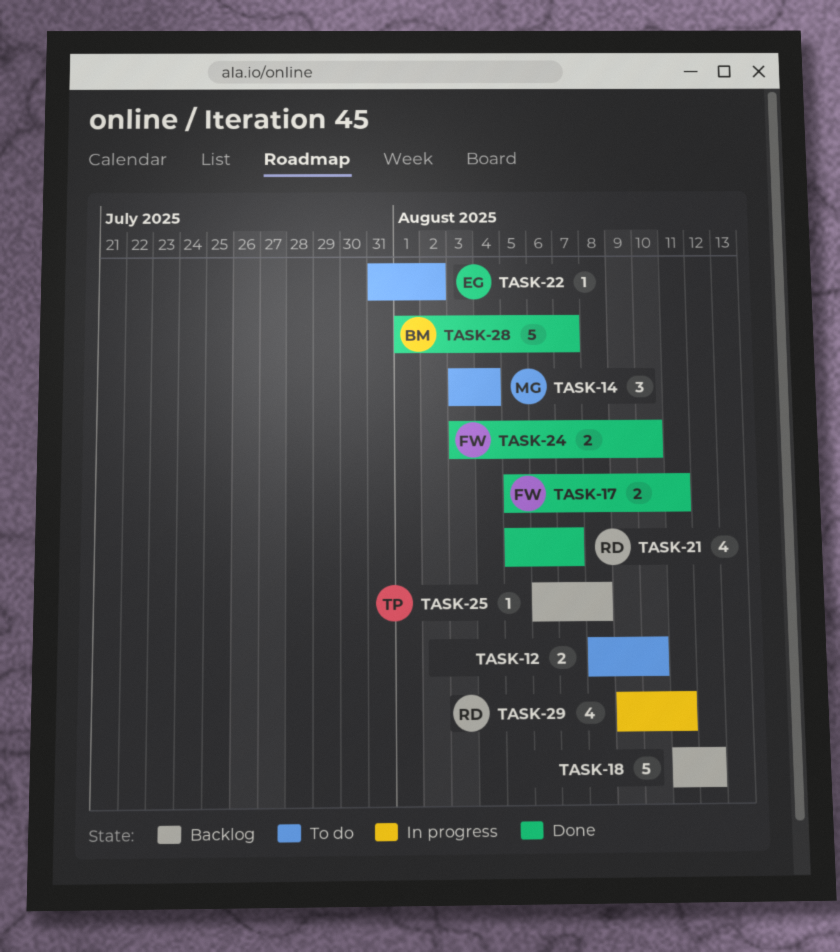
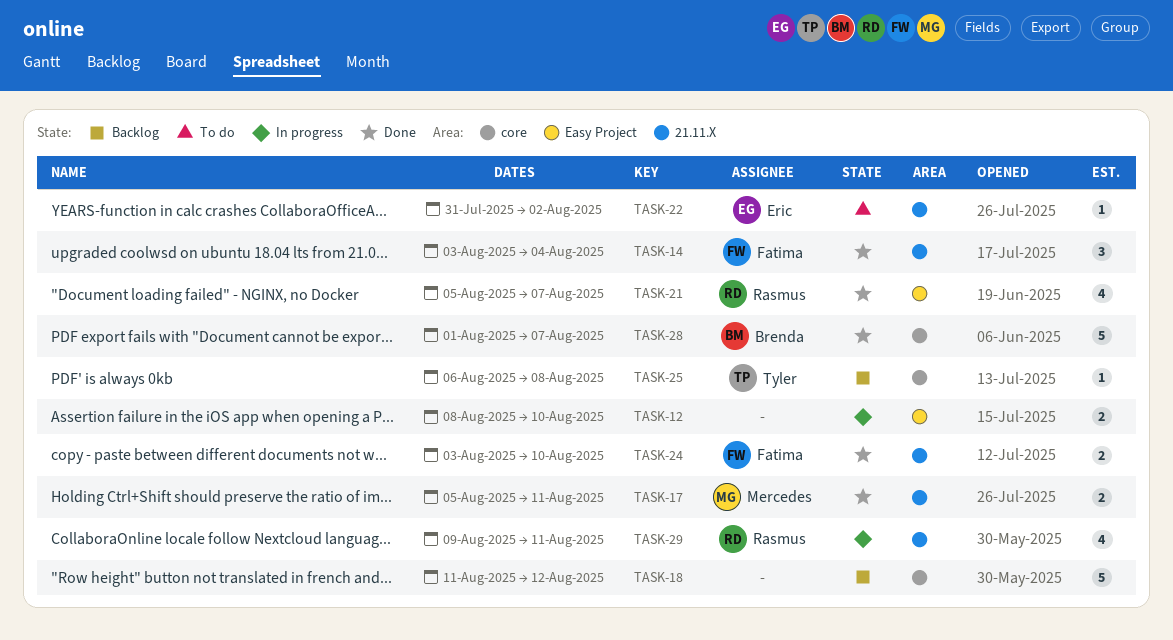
TASK-12, status: To do -> In progress
TASK-14, status: To do -> Done
TASK-14, owner: Mercedes -> Fatima
TASK-17, owner: Fatima -> Mercedes

